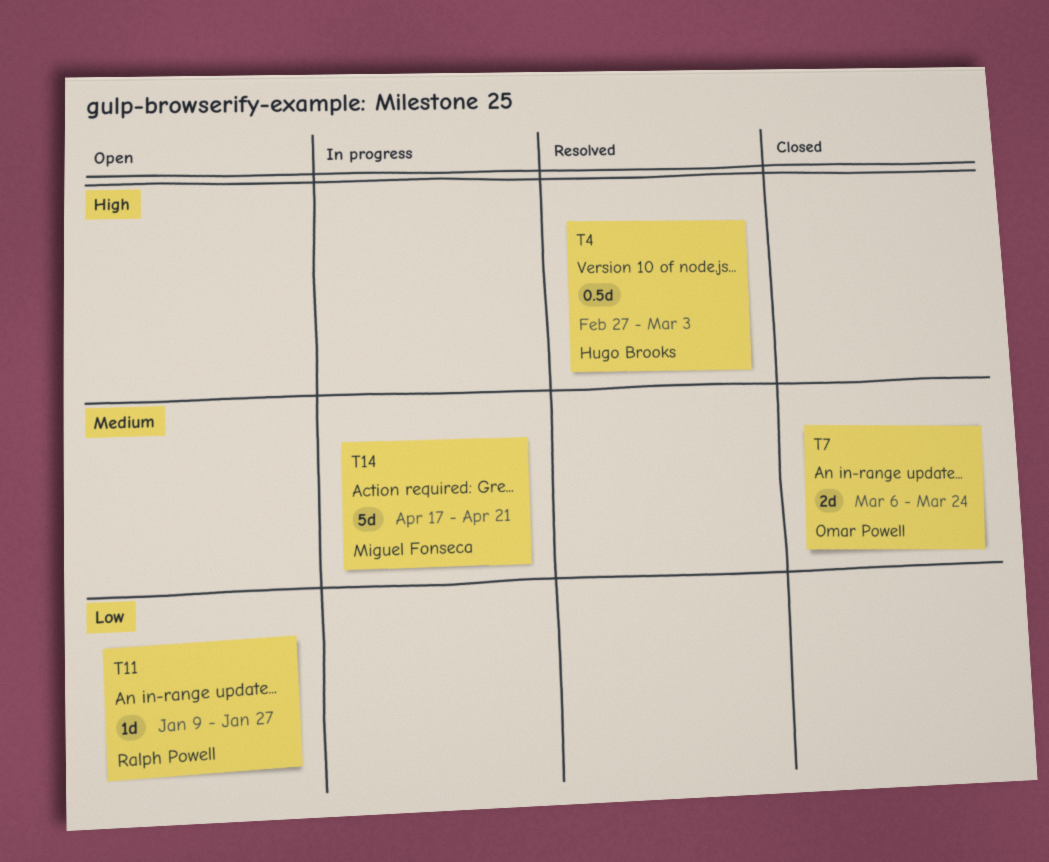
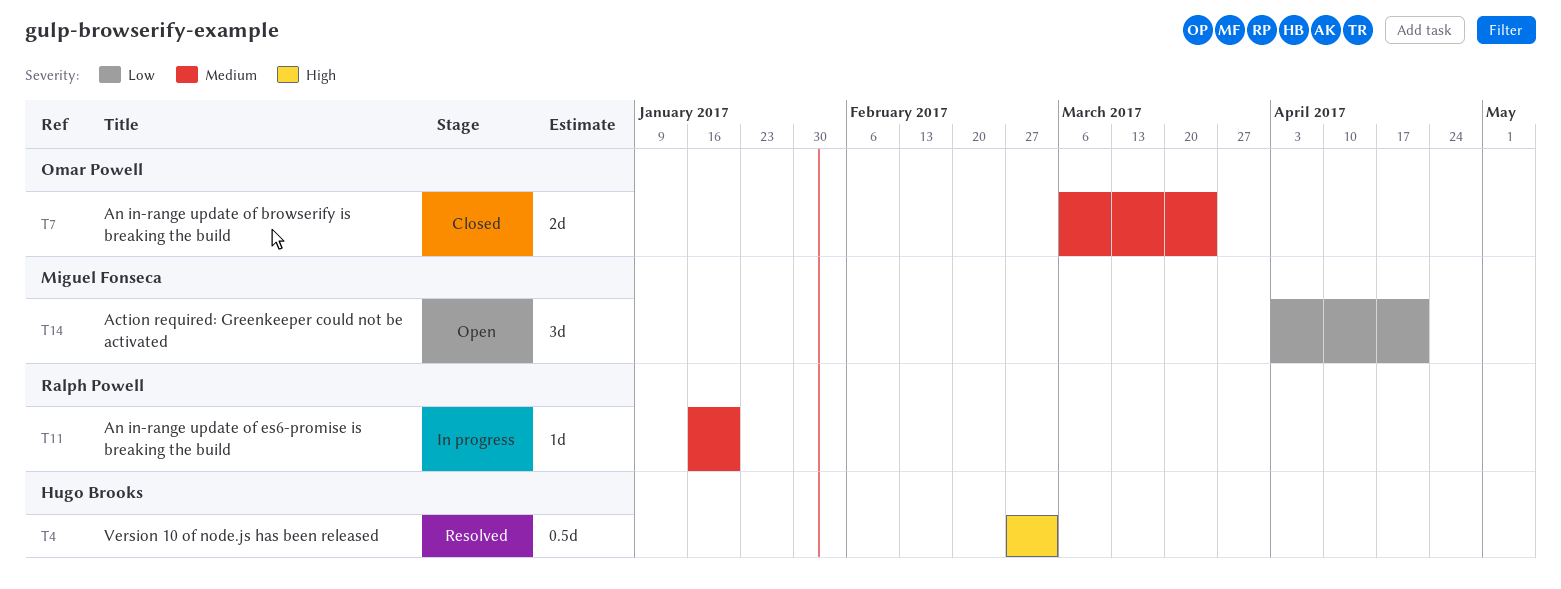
T11, status: Open -> In progress
T11, priority: Low -> Medium
T11, start: Jan 9 -> Jan 16
T11, due: Jan 27 -> Jan 20
T14, status: In progress -> Open
T14, priority: Medium -> Low
T14, estimate: 5d -> 3d
T14, start: Apr 17 -> Apr 3

